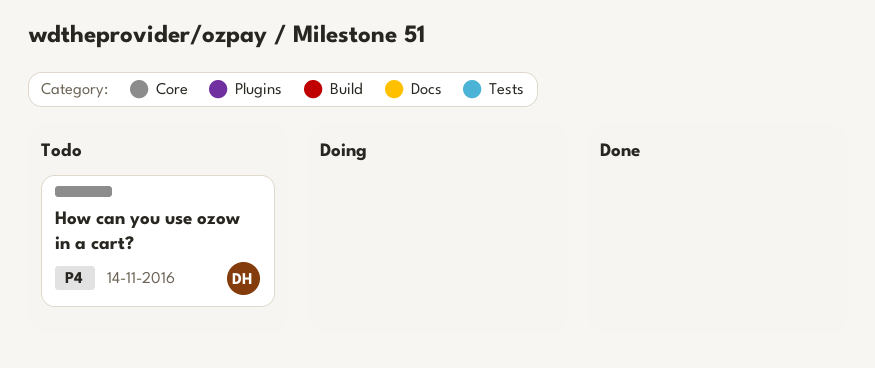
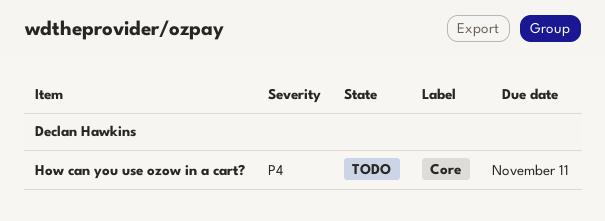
How can you use ozow in a cart?, due: Nov 14 -> Nov 11

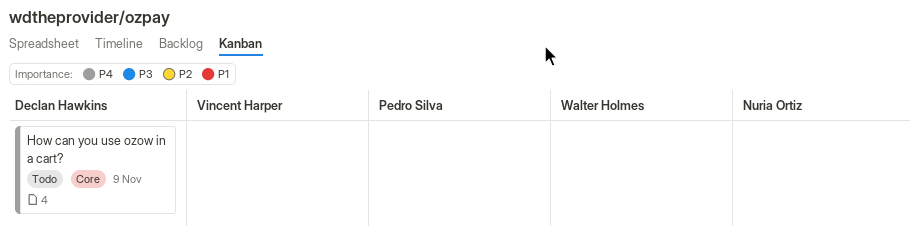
How can you use ozow in a cart?, due: Nov 11 -> Nov 9

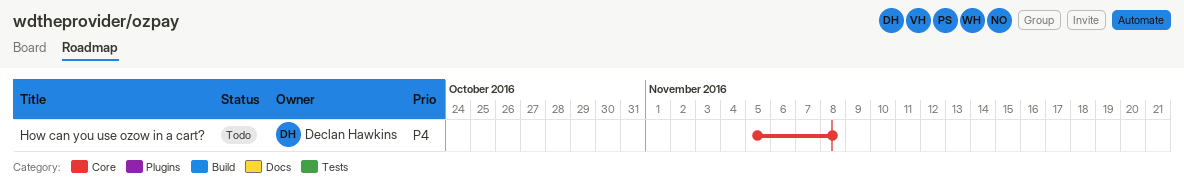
How can you use ozow in a cart?, due: Nov 9 -> Nov 8

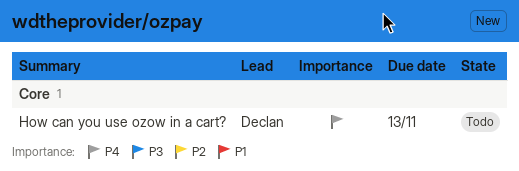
How can you use ozow in a cart?, due: Nov 8 -> Nov 13

